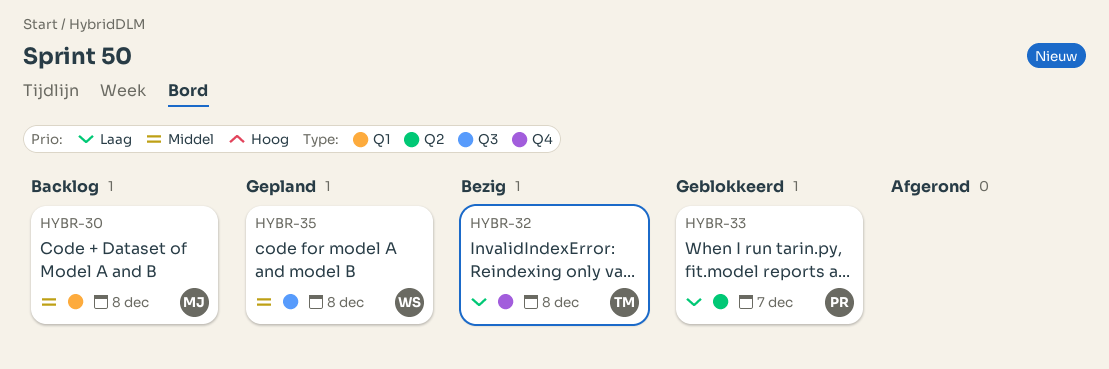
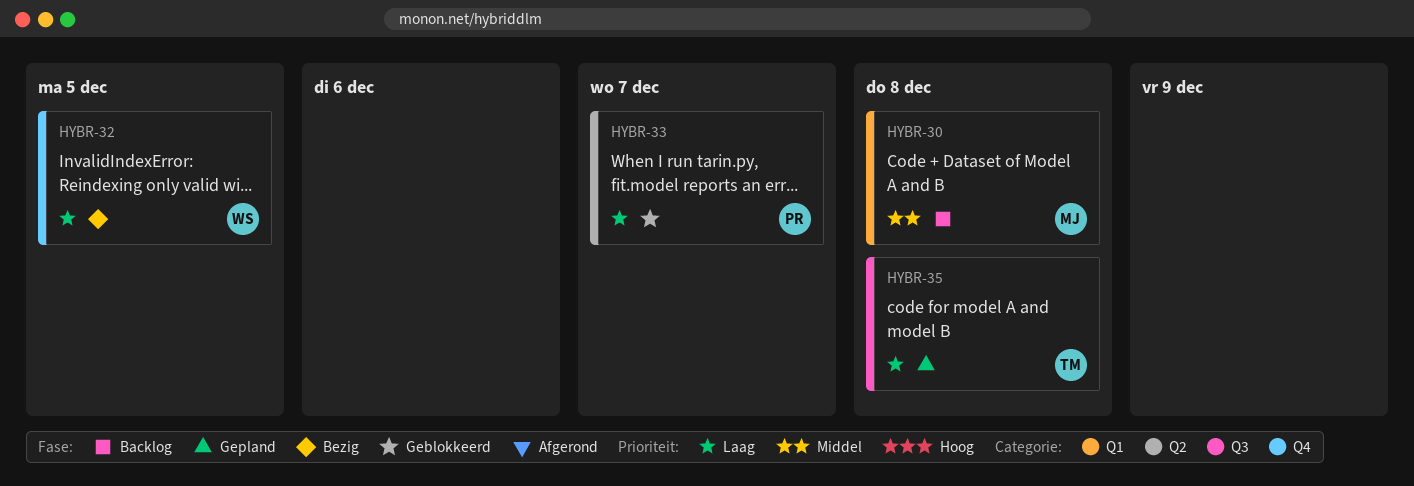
HYBR-32, owner: TM -> WS
HYBR-32, due: Dec 8 -> Dec 5
HYBR-35, owner: WS -> TM
HYBR-35, priority: Middel -> Laag

